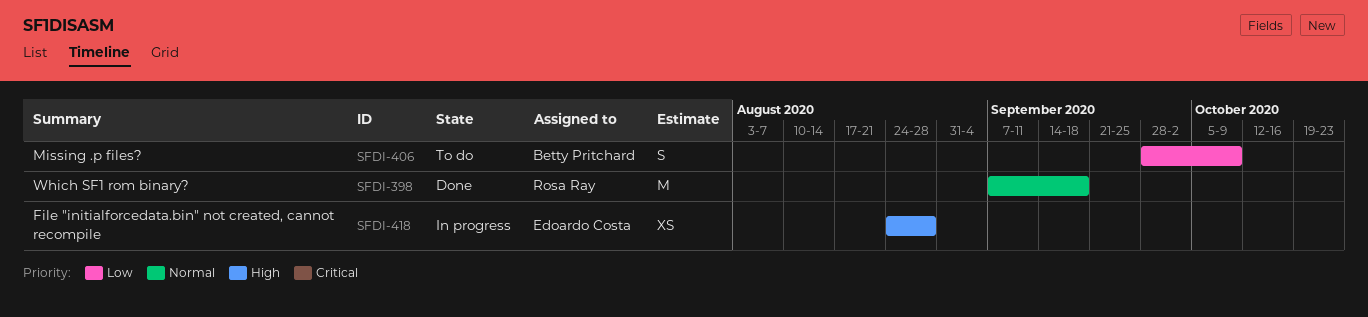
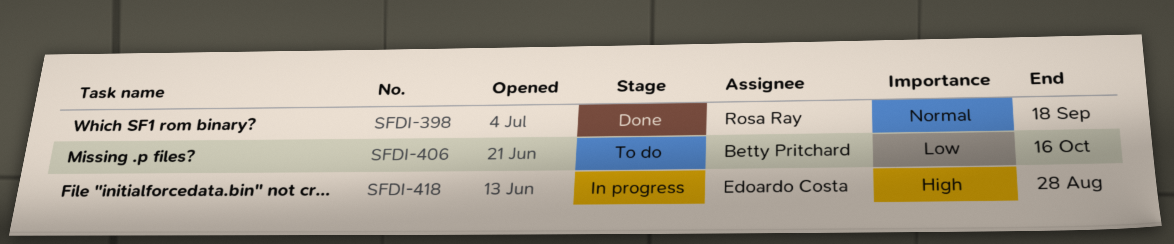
SFDI-406, due: Oct 9 -> Oct 16

